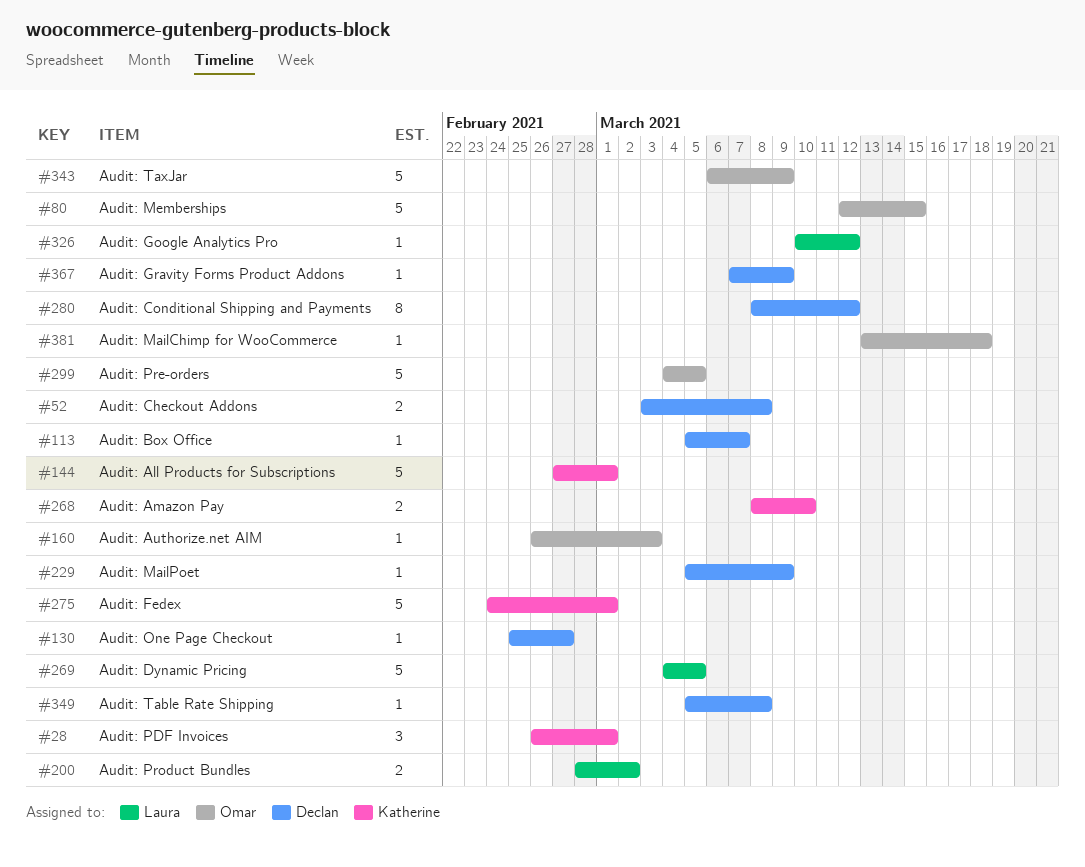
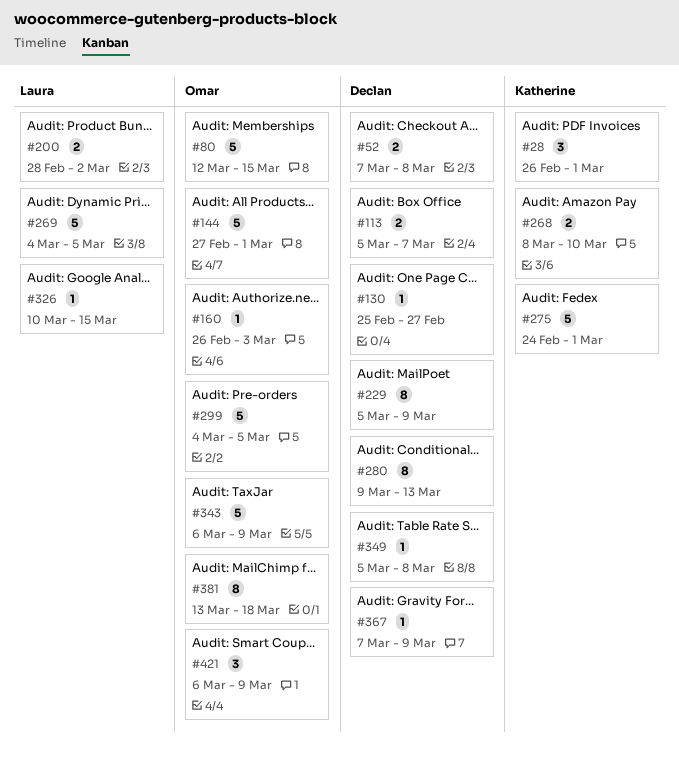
#52, start: Mar 3 -> Mar 7
#113, estimate: 1 -> 2
#144, owner: Katherine -> Omar
#229, estimate: 1 -> 8
#280, start: Mar 8 -> Mar 9
#280, due: Mar 12 -> Mar 13
#326, due: Mar 12 -> Mar 15
#381, estimate: 1 -> 8
#421: none -> present

